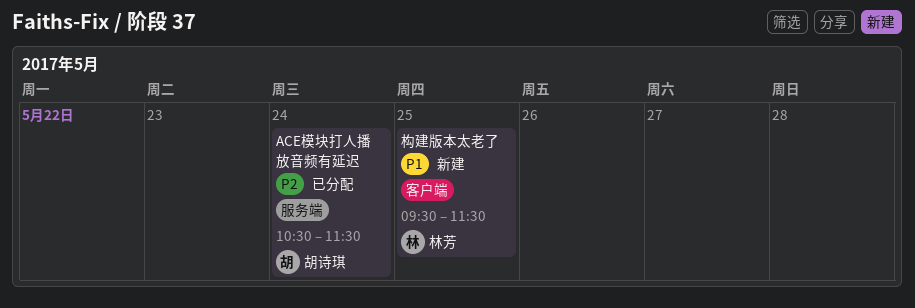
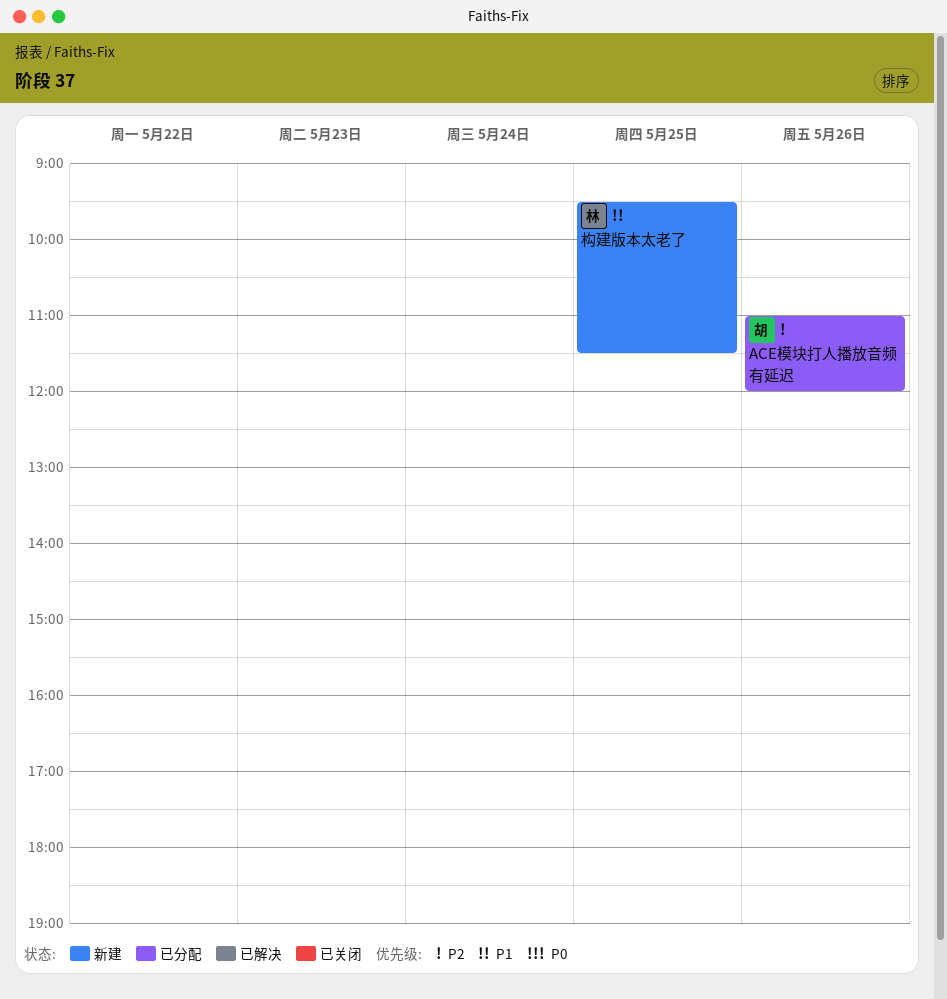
ACE模块打人播放音频有延迟, day: May 24 -> May 26
ACE模块打人播放音频有延迟, begins: 10:30 -> 11:00
ACE模块打人播放音频有延迟, ends: 11:30 -> 12:00

